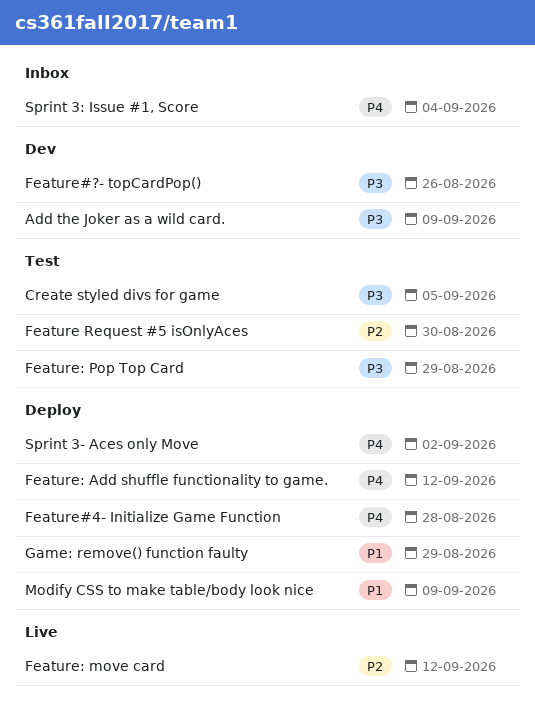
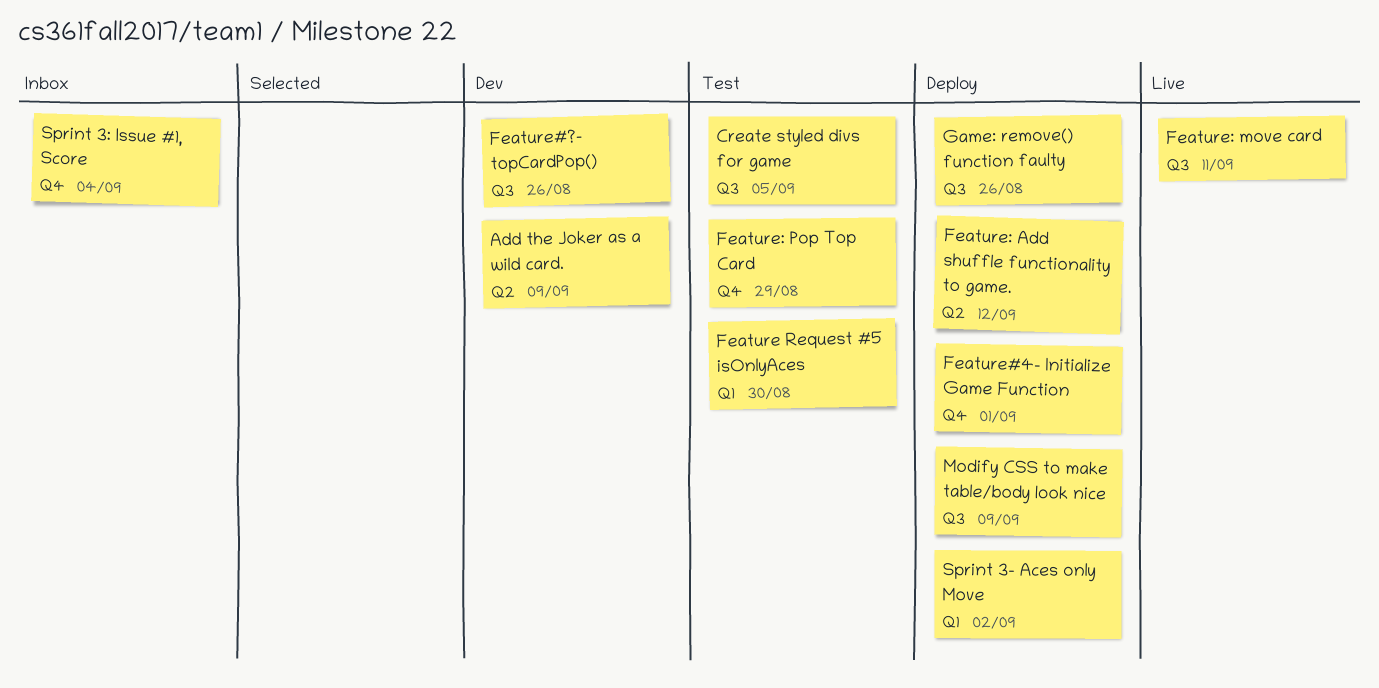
Feature#4- Initialize Game Function, due: Aug 28 -> Sep 1
Feature: move card, due: Sep 12 -> Sep 11
Game: remove() function faulty, due: Aug 29 -> Aug 26

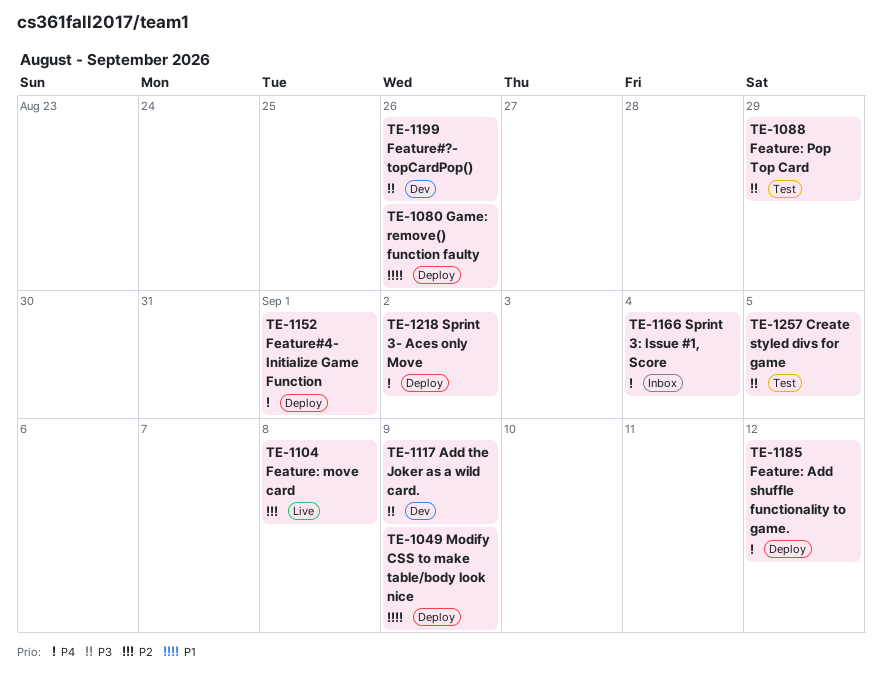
Feature Request #5 isOnlyAces: present -> none
Feature: move card, due: Sep 11 -> Sep 8

